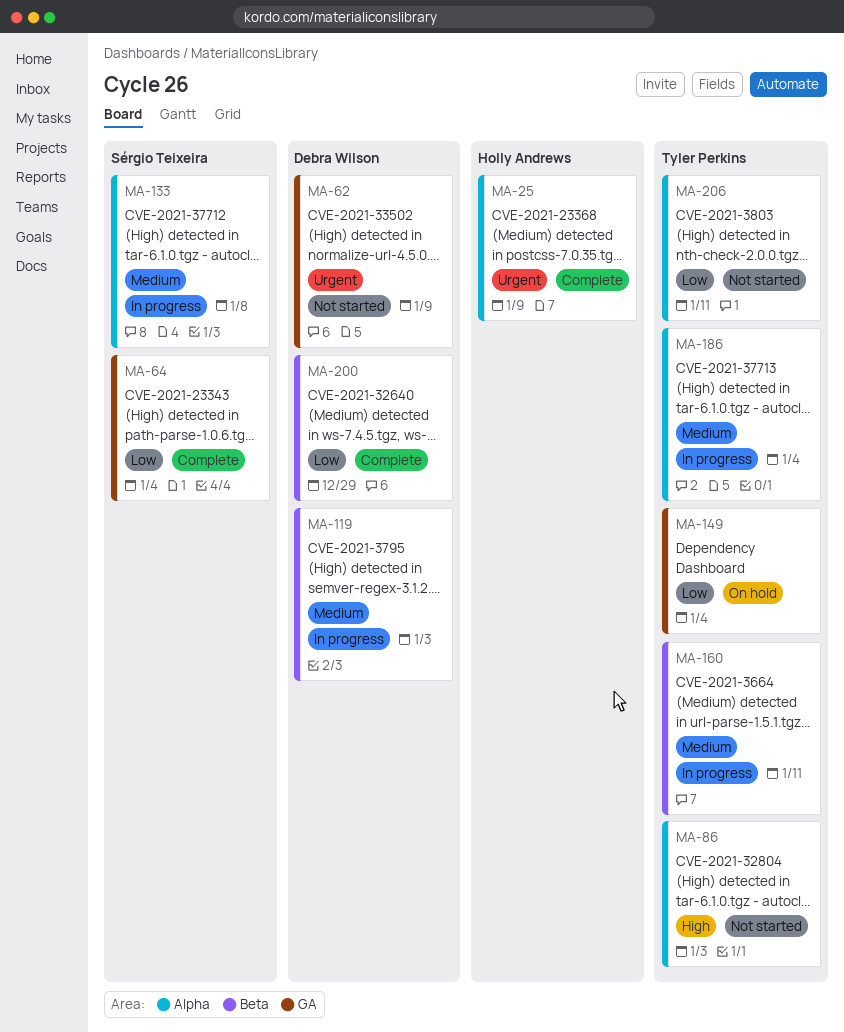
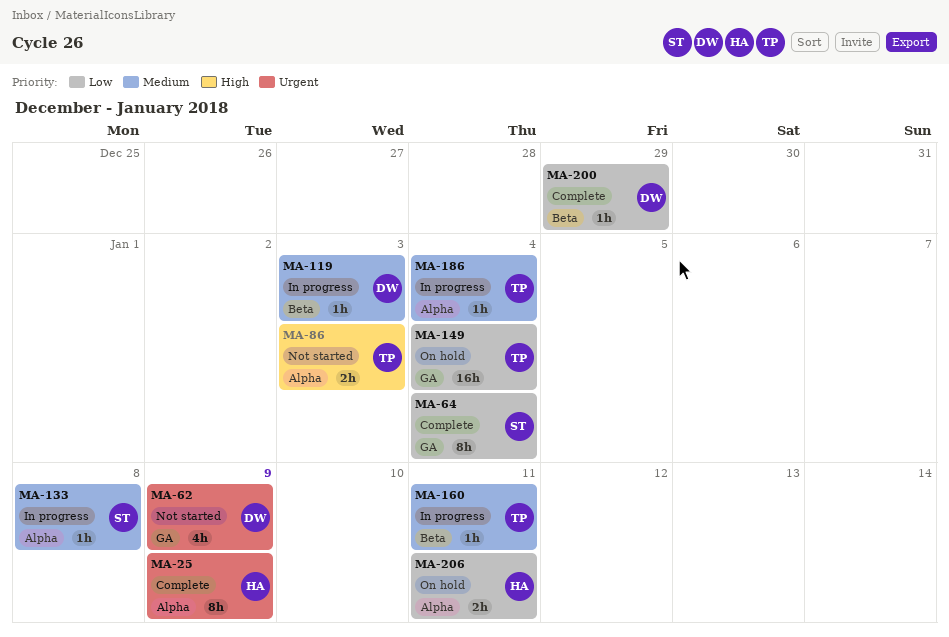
MA-206, status: Not started -> On hold
MA-206, owner: Tyler Perkins -> Holly Andrews

